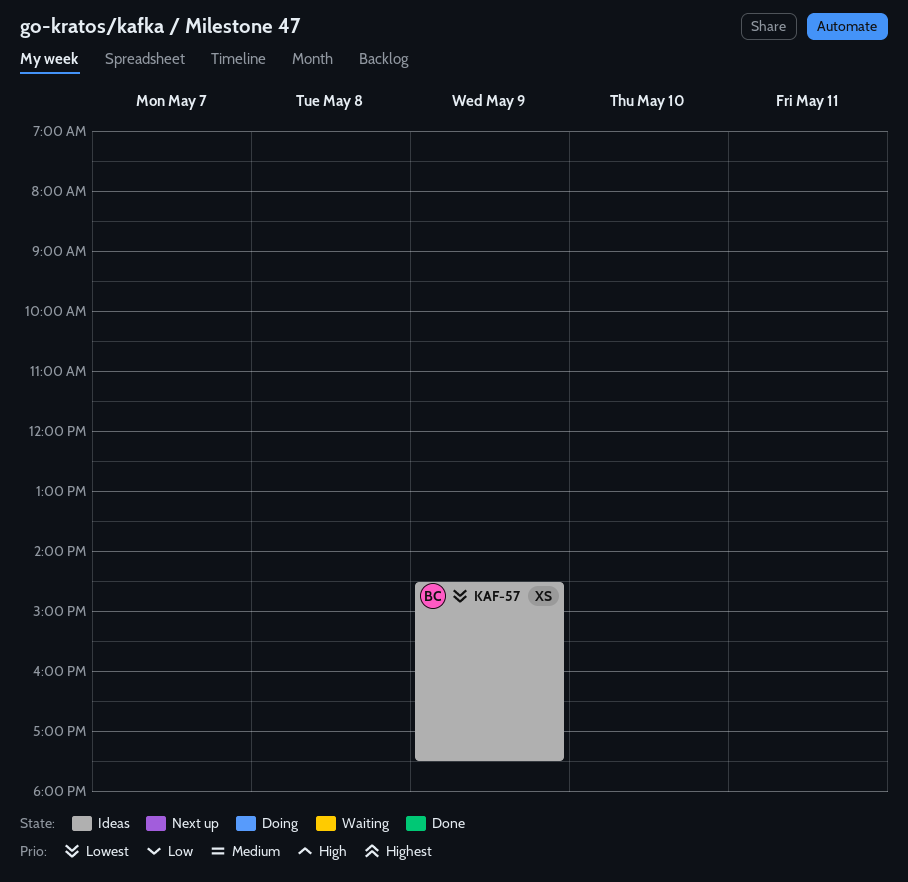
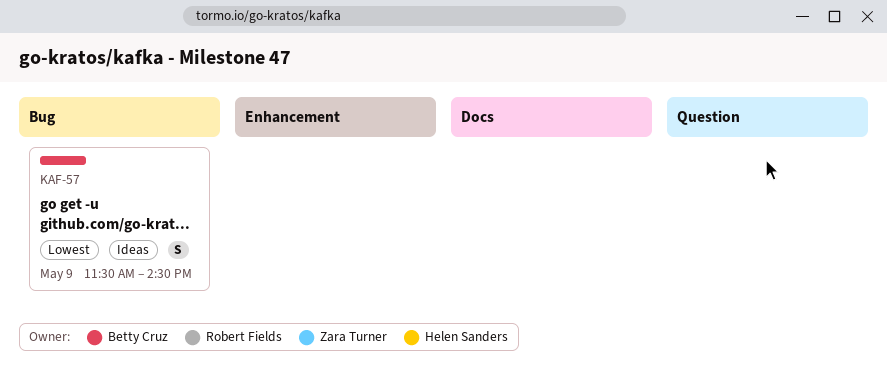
KAF-57, estimate: XS -> S
KAF-57, begins: 14:30 -> 11:30
KAF-57, ends: 17:30 -> 14:30

